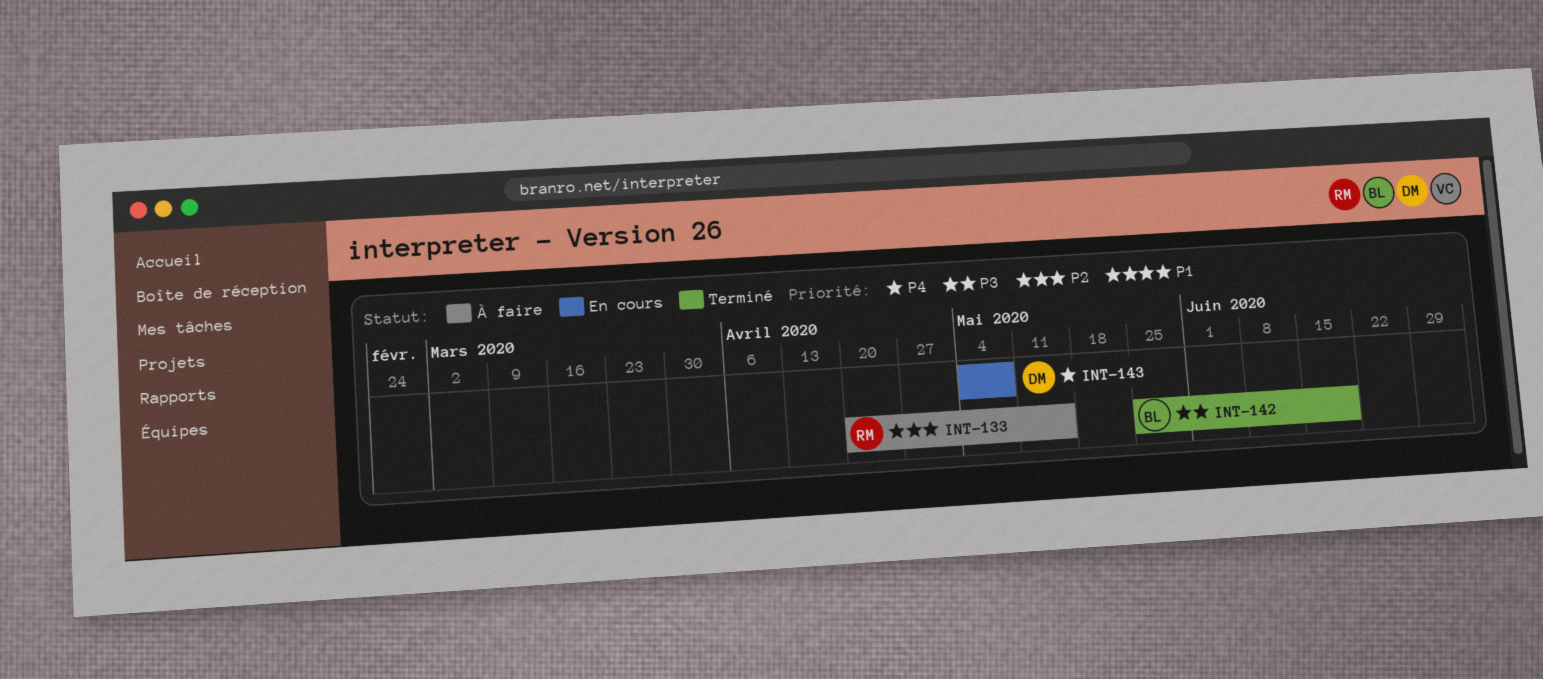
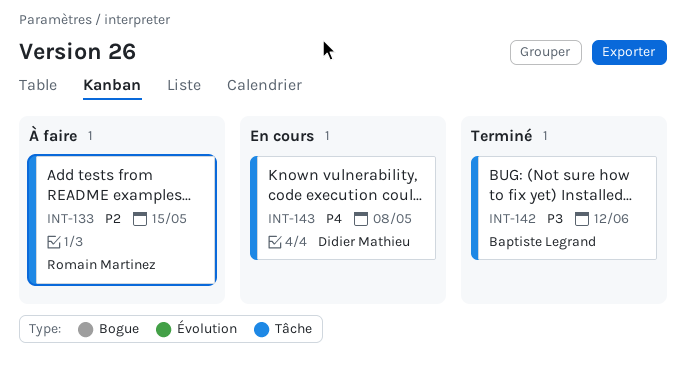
INT-142, due: Jun 19 -> Jun 12

